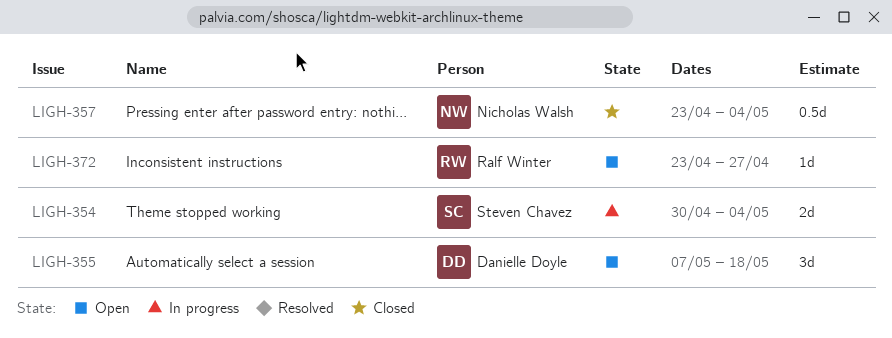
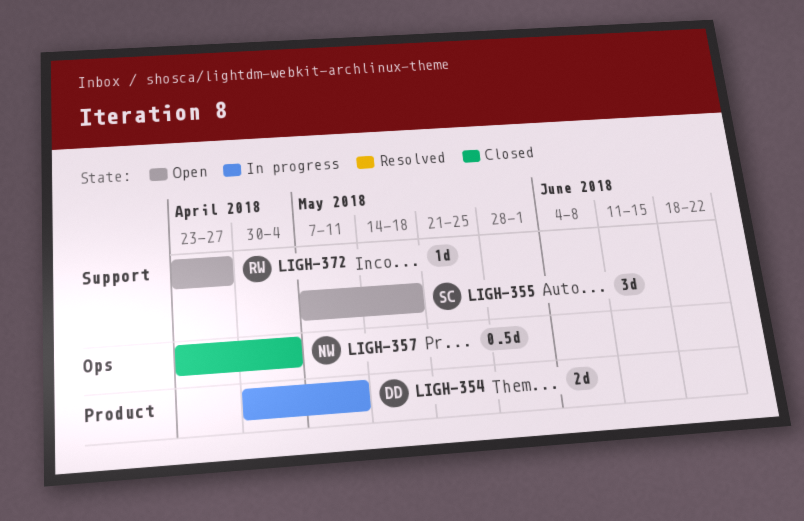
LIGH-354, owner: Steven Chavez -> Danielle Doyle
LIGH-354, due: May 4 -> May 11
LIGH-355, owner: Danielle Doyle -> Steven Chavez

